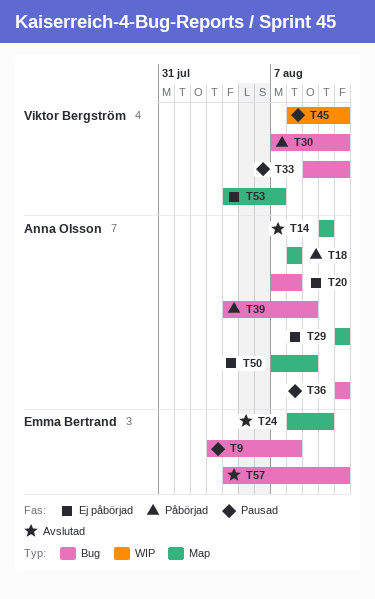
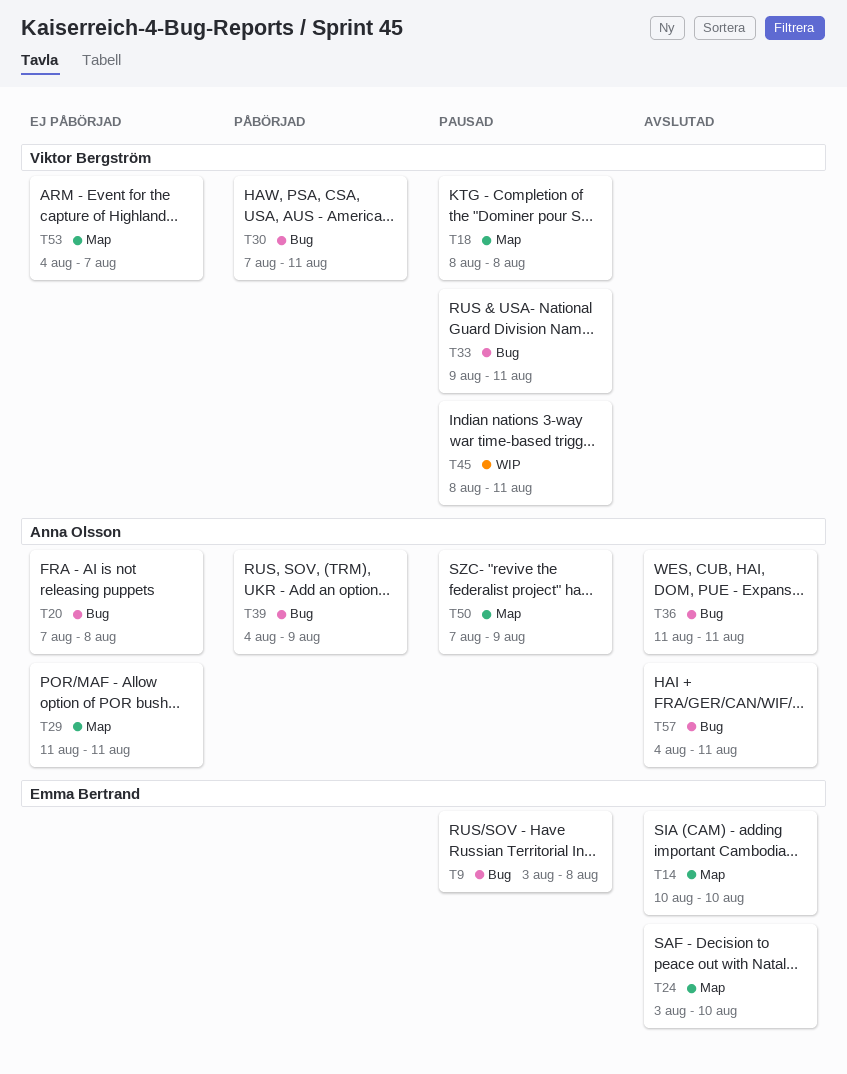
T14, owner: Anna Olsson -> Emma Bertrand
T18, status: Påbörjad -> Pausad
T18, owner: Anna Olsson -> Viktor Bergström
T24, start: Aug 8 -> Aug 3
T36, status: Pausad -> Avslutad
T50, status: Ej påbörjad -> Pausad
T57, owner: Emma Bertrand -> Anna Olsson

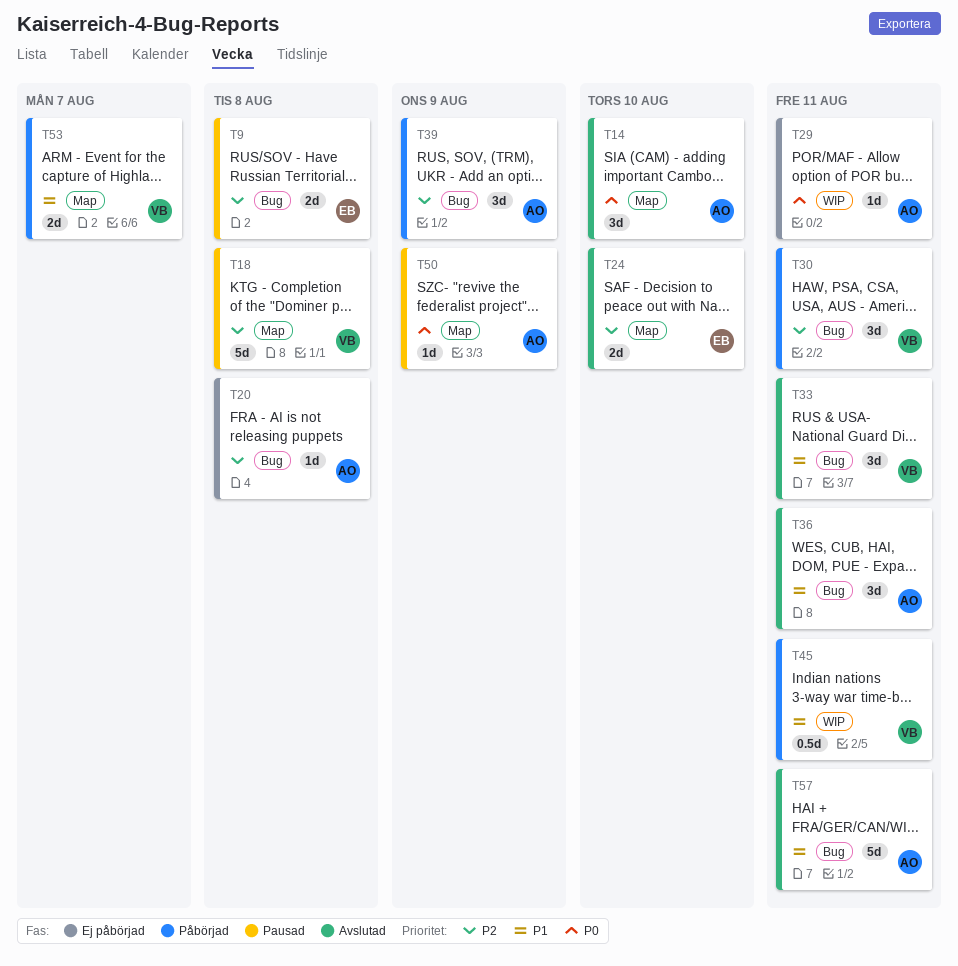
T14, owner: Emma Bertrand -> Anna Olsson
T29, label: Map -> WIP
T33, status: Pausad -> Avslutad
T45, status: Pausad -> Påbörjad
T53, status: Ej påbörjad -> Påbörjad

